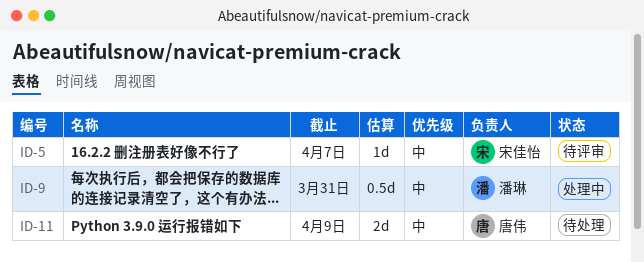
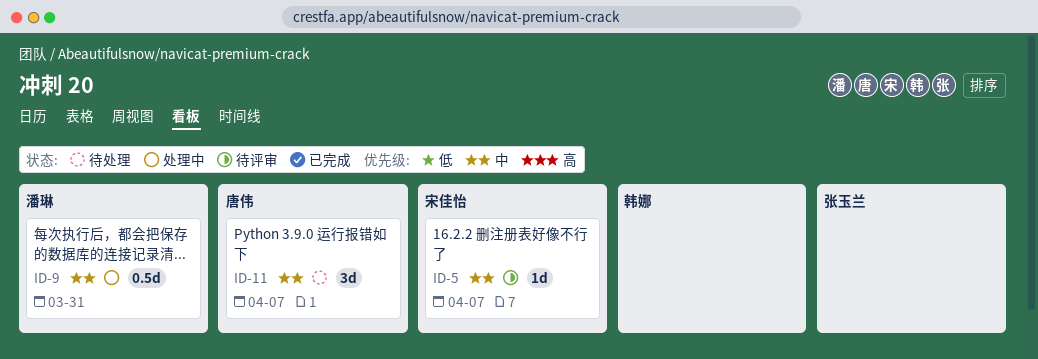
ID-11, estimate: 2d -> 3d
ID-11, due: Apr 9 -> Apr 7

